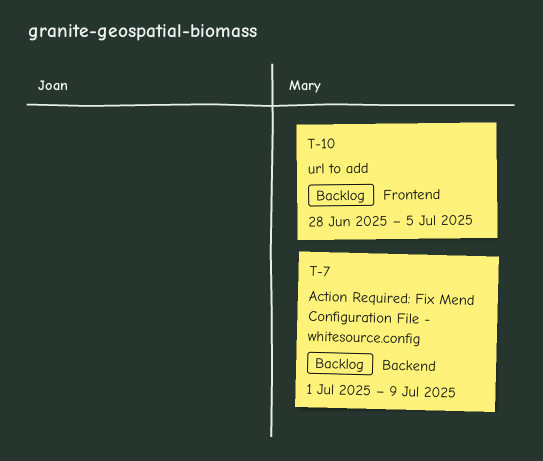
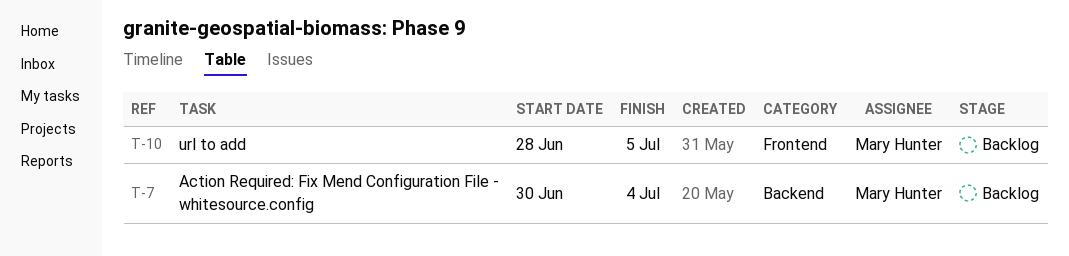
T-7, start: Jul 1 -> Jun 30
T-7, due: Jul 9 -> Jul 4

